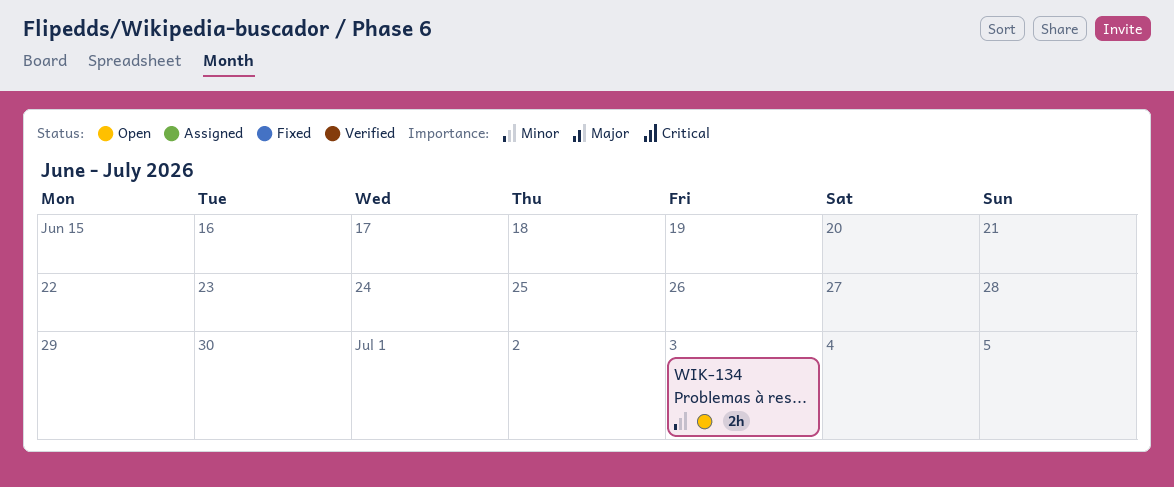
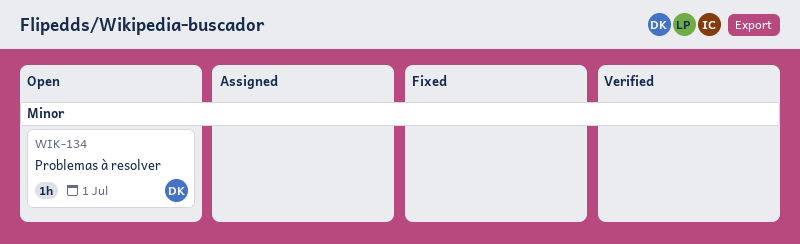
WIK-134, estimate: 2h -> 1h
WIK-134, due: Jul 3 -> Jul 1

